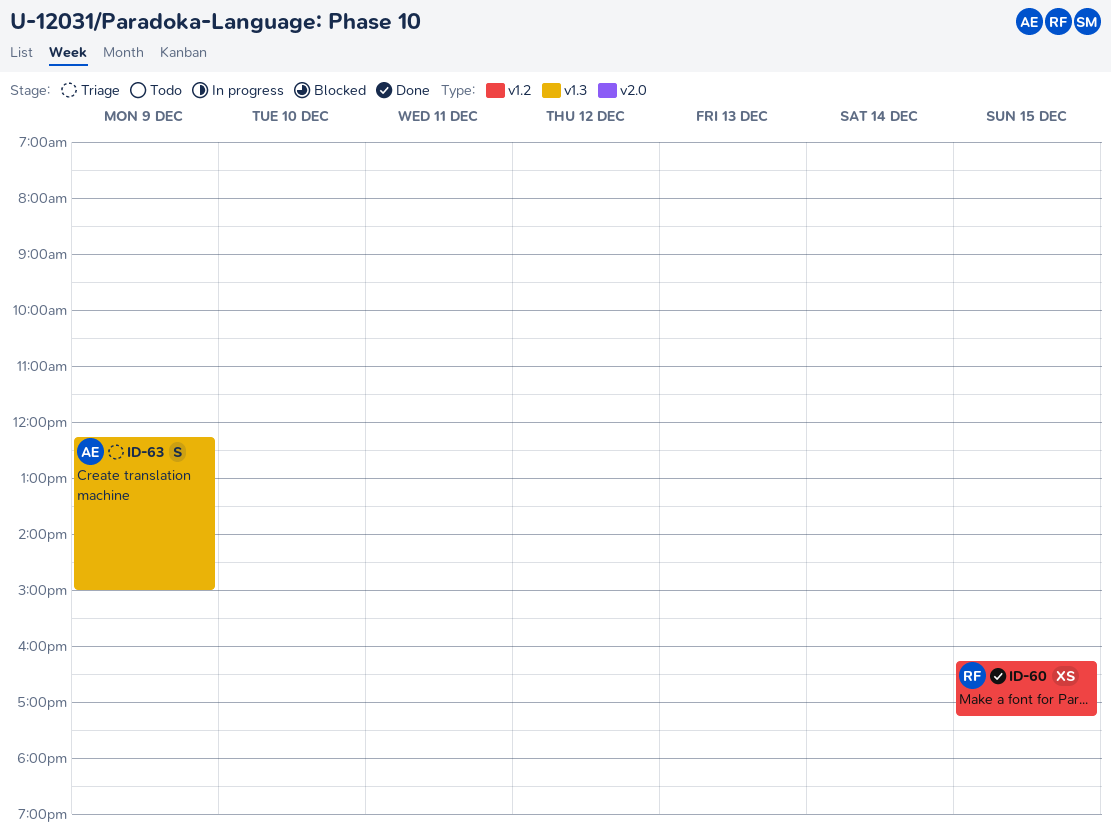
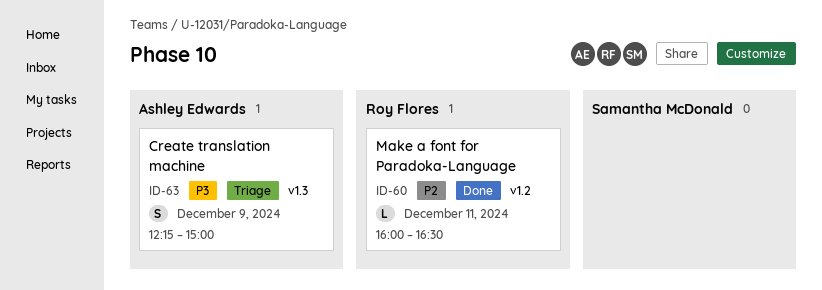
ID-60, estimate: XS -> L
ID-60, day: Dec 15 -> Dec 11
ID-60, begins: 16:15 -> 16:00
ID-60, ends: 17:15 -> 16:30

